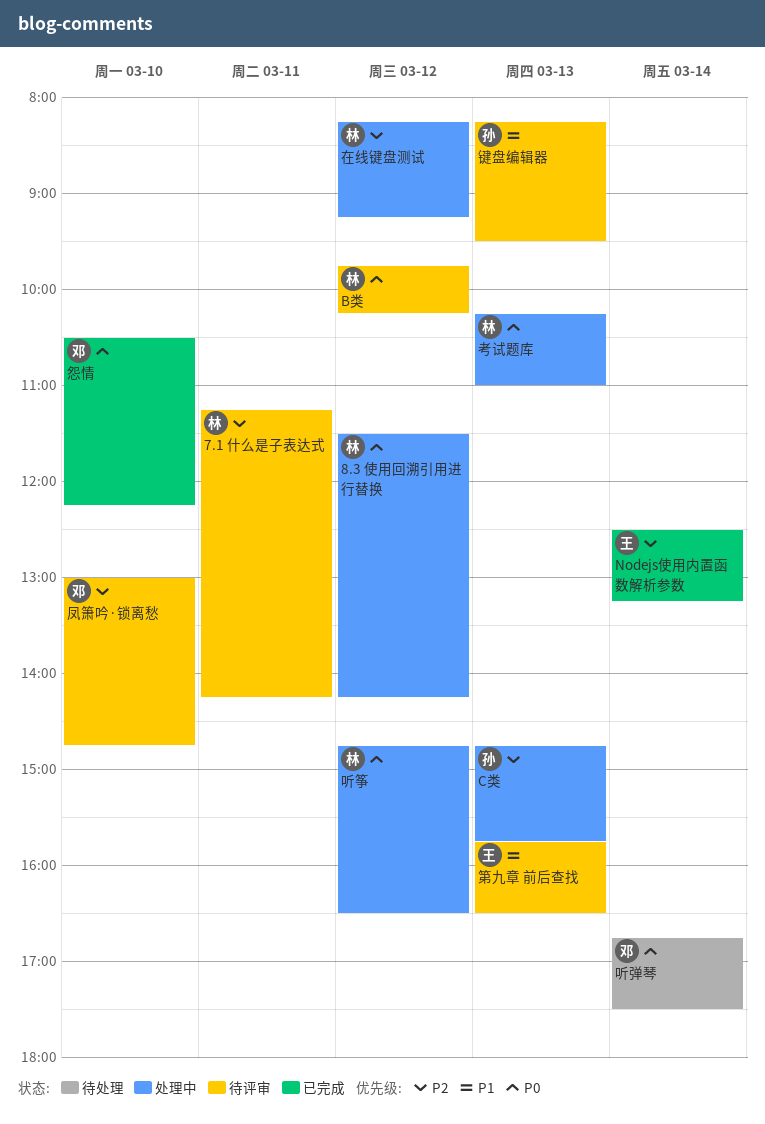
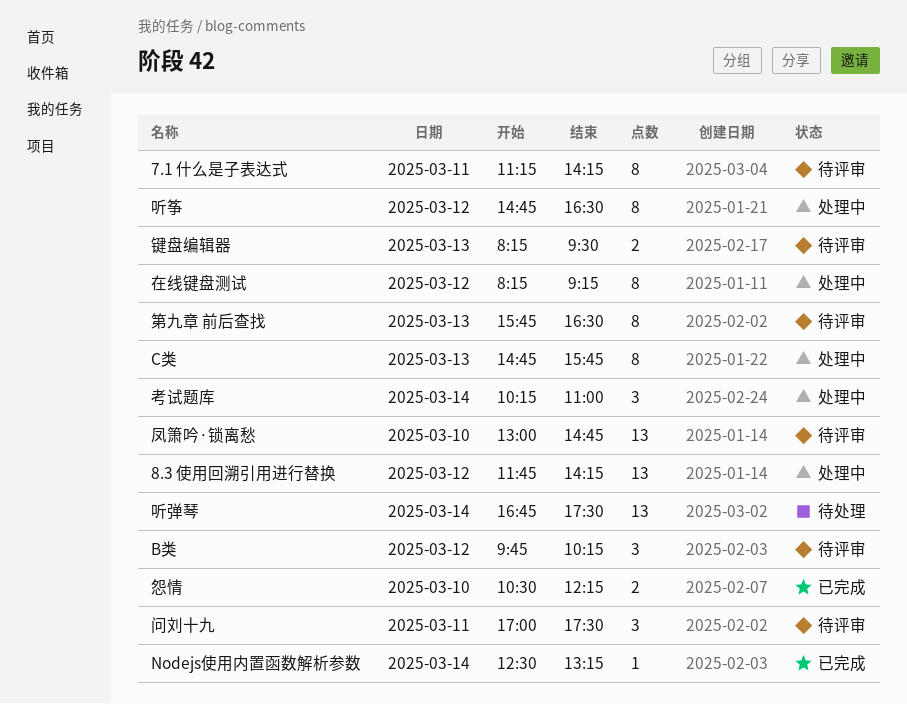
8.3 使用回溯引用进行替换, begins: 11:30 -> 11:45
考试题库, day: Mar 13 -> Mar 14
问刘十九: none -> present

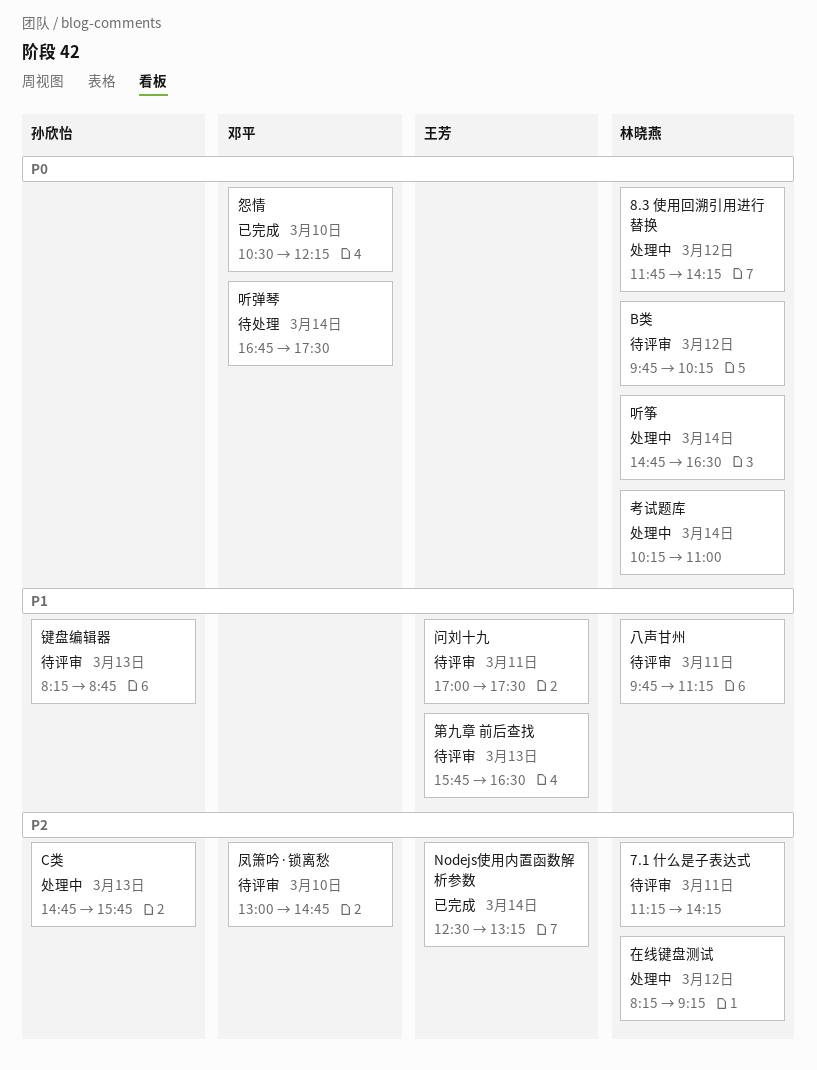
八声甘州: none -> present
听筝, day: Mar 12 -> Mar 14
键盘编辑器, ends: 09:30 -> 08:45

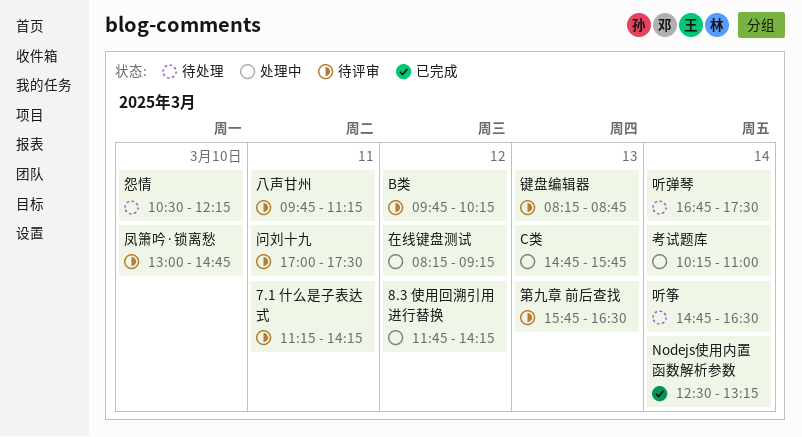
听筝, status: 处理中 -> 待处理
怨情, status: 已完成 -> 待处理

